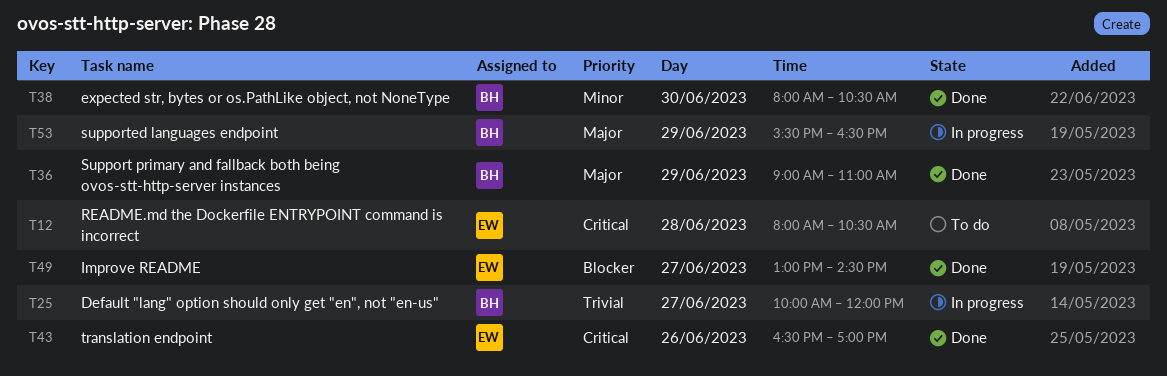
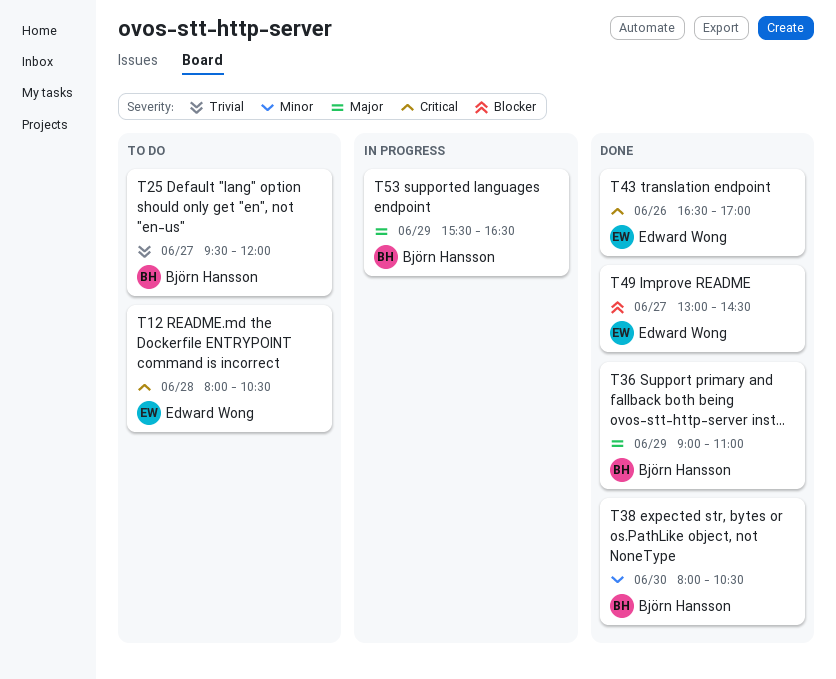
T25, status: In progress -> To do
T25, begins: 10:00 -> 09:30

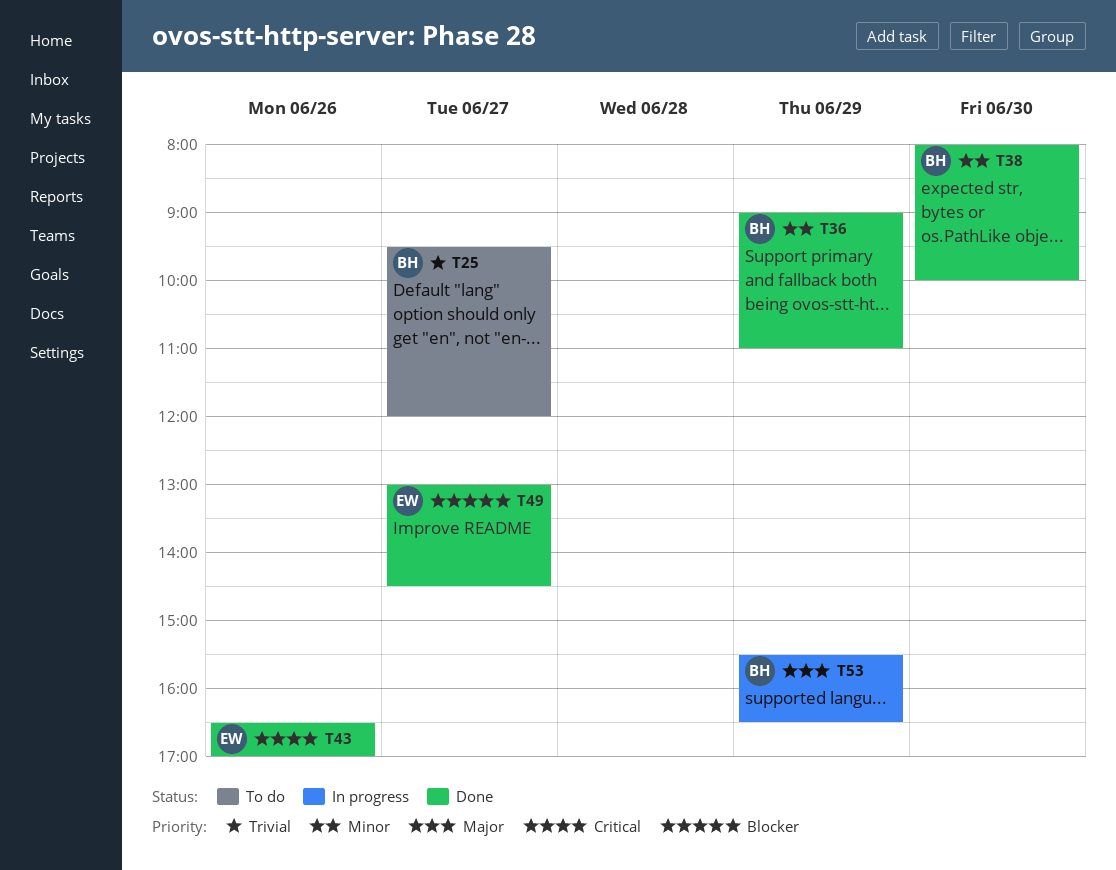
T12: present -> none
T36, priority: Major -> Minor
T38, ends: 10:30 -> 10:00

